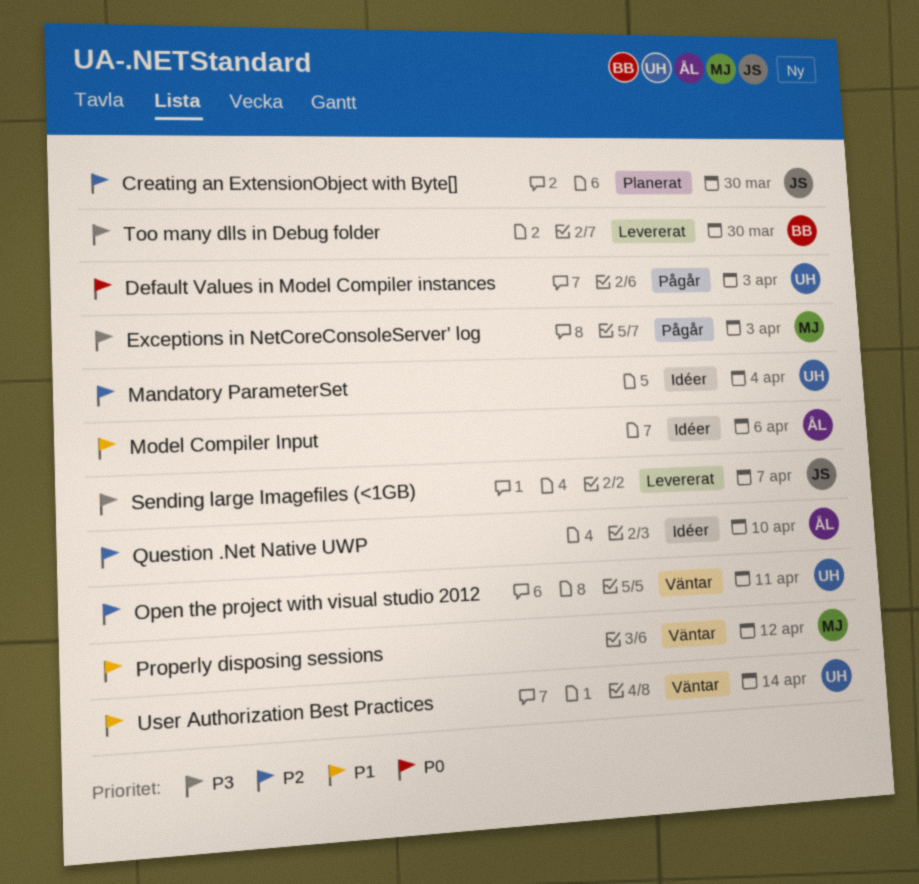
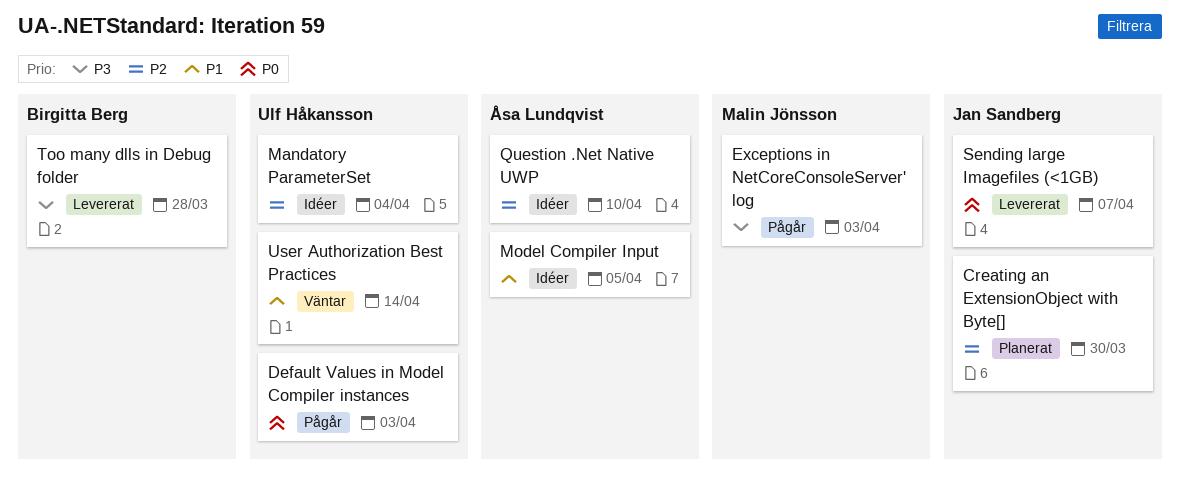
Model Compiler Input, due: Apr 6 -> Apr 5
Open the project with visual studio 2012: present -> none
Properly disposing sessions: present -> none
Sending large Imagefiles (<1GB), priority: P3 -> P0
Too many dlls in Debug folder, due: Mar 30 -> Mar 28

